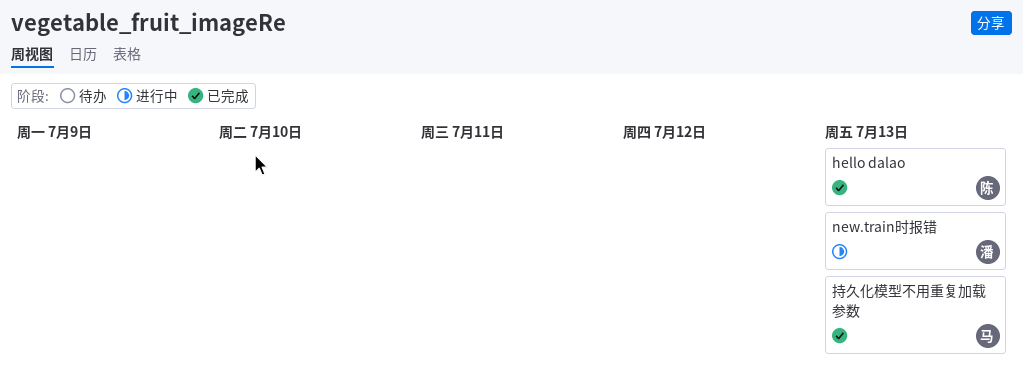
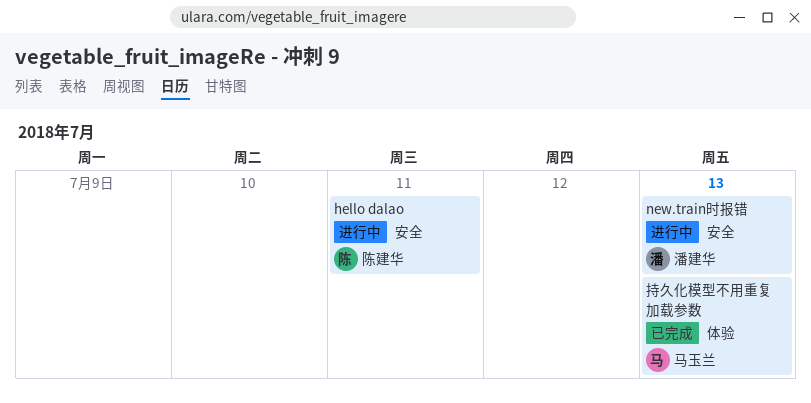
hello dalao, status: 已完成 -> 进行中
hello dalao, due: Jul 13 -> Jul 11

